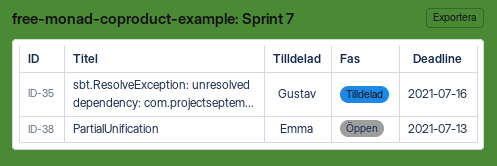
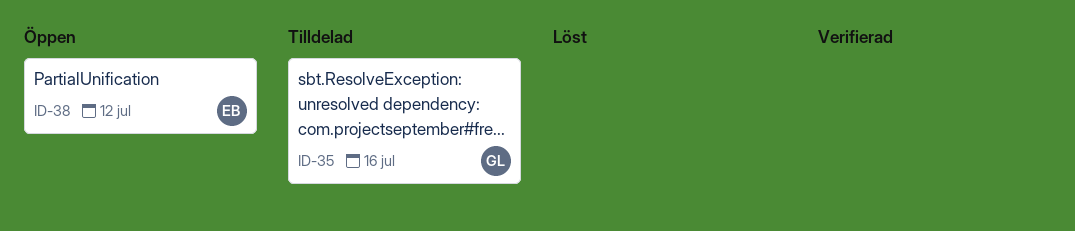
ID-38, due: Jul 13 -> Jul 12

